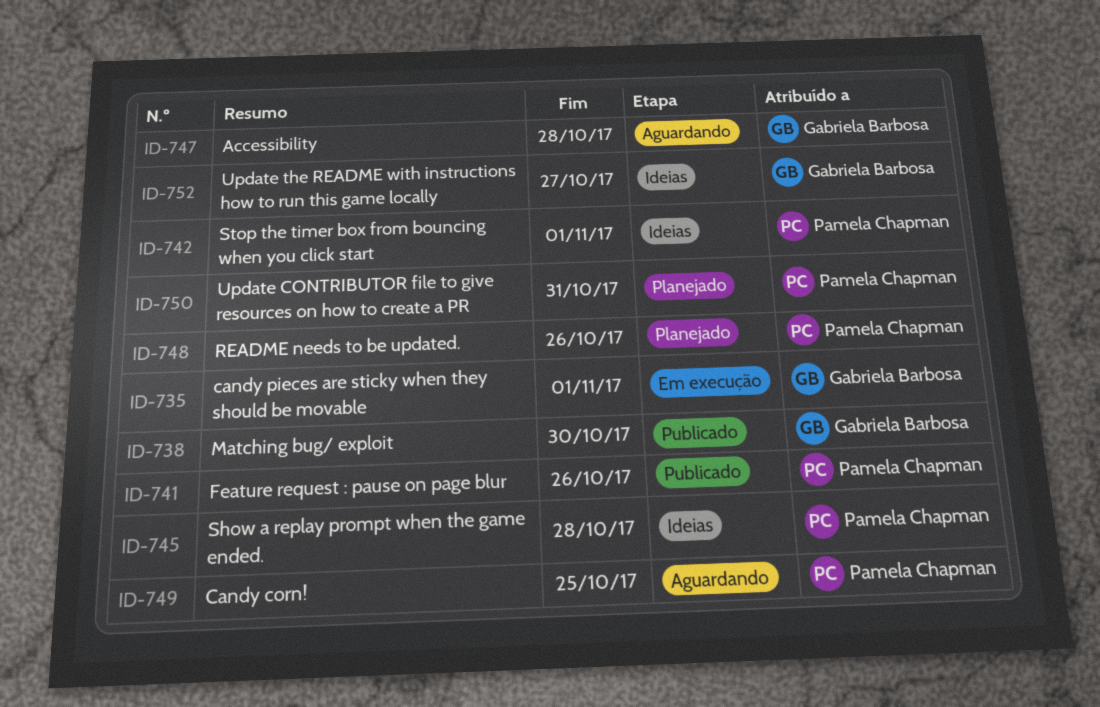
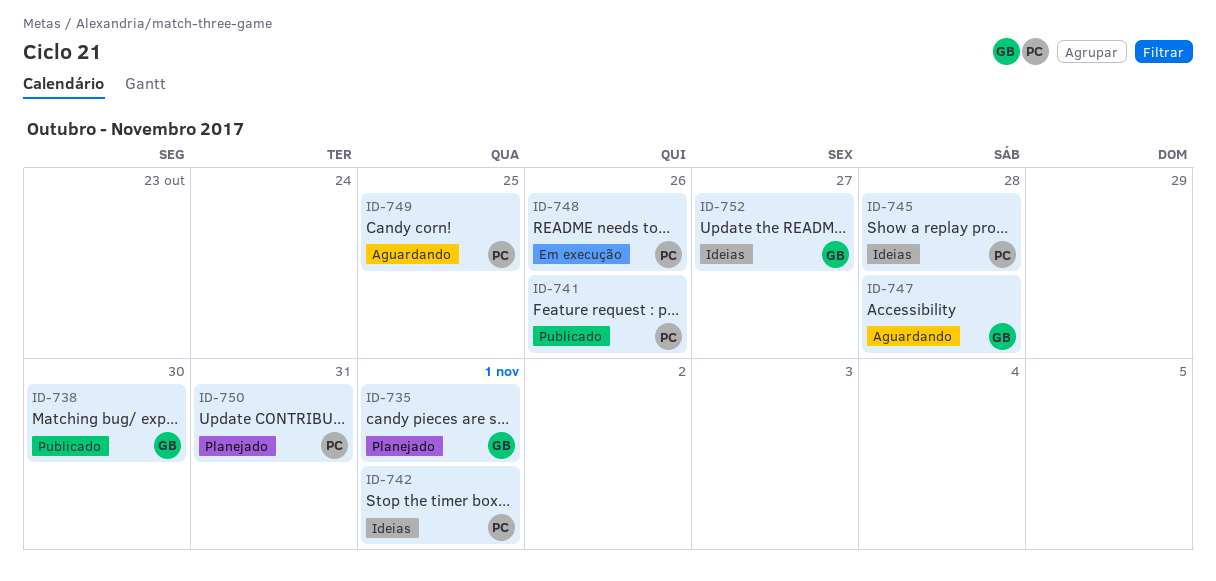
ID-735, status: Em execução -> Planejado
ID-748, status: Planejado -> Em execução

